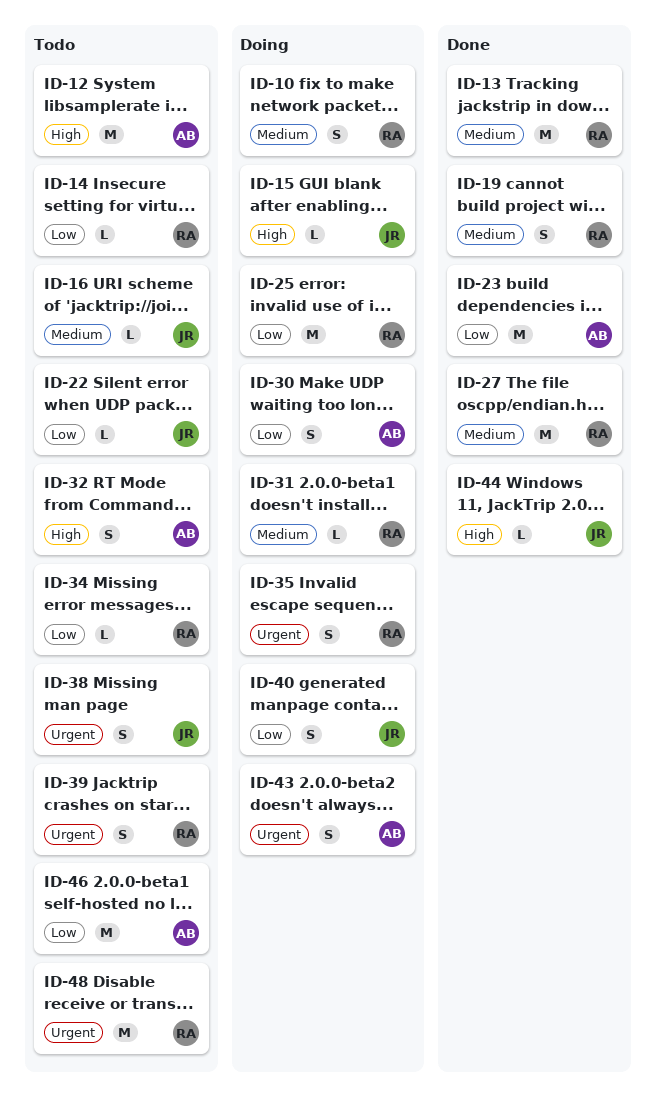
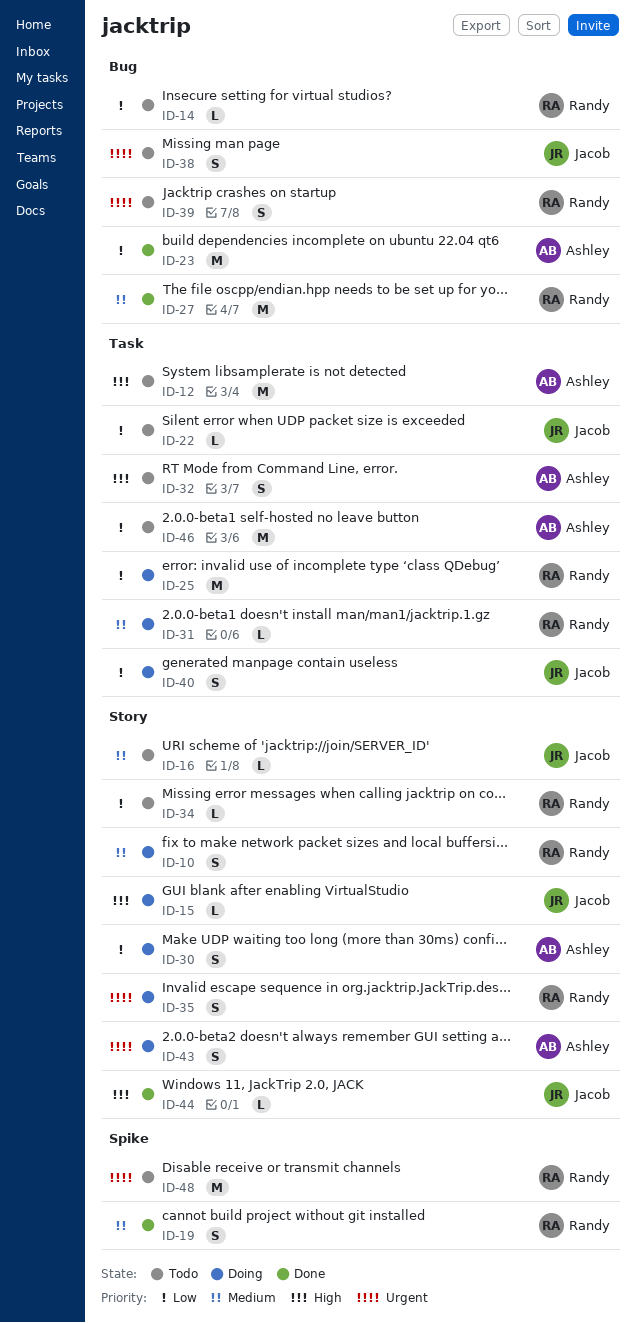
ID-13: present -> none

